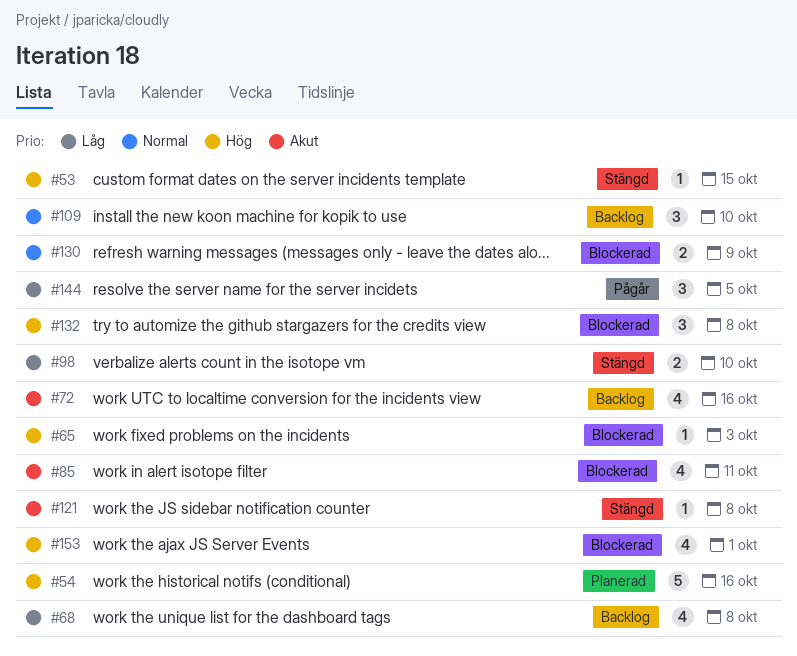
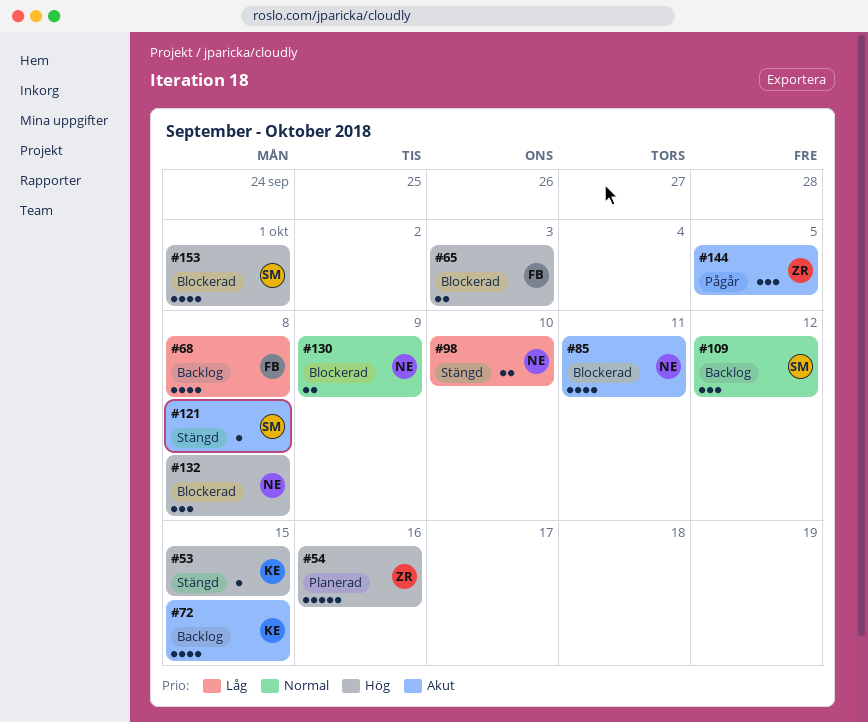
#65, estimate: 1 -> 2
#72, due: Oct 16 -> Oct 15
#109, due: Oct 10 -> Oct 12
#144, priority: Låg -> Akut

